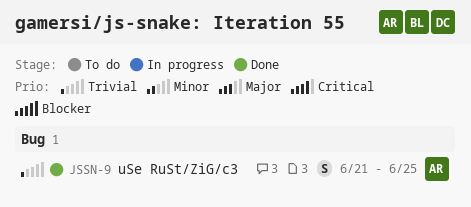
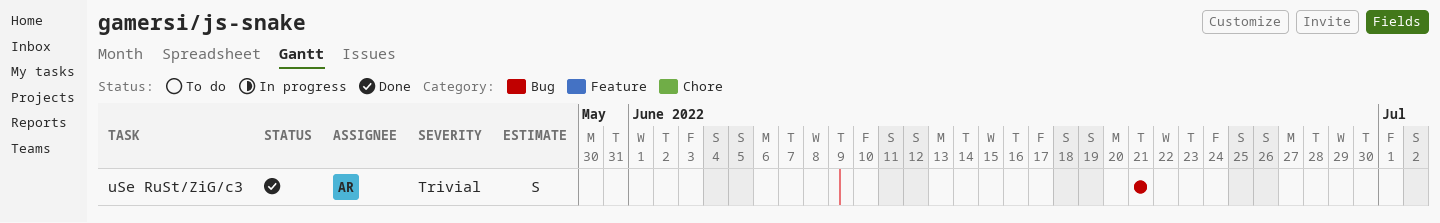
uSe RuSt/ZiG/c3, due: Jun 25 -> Jun 21

